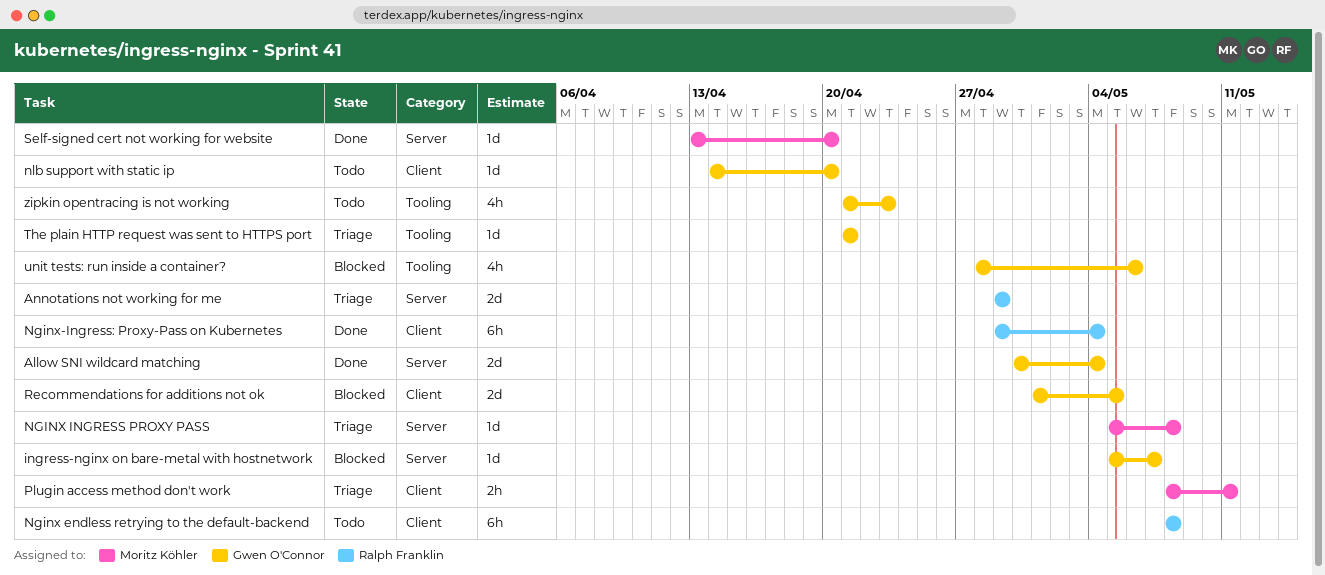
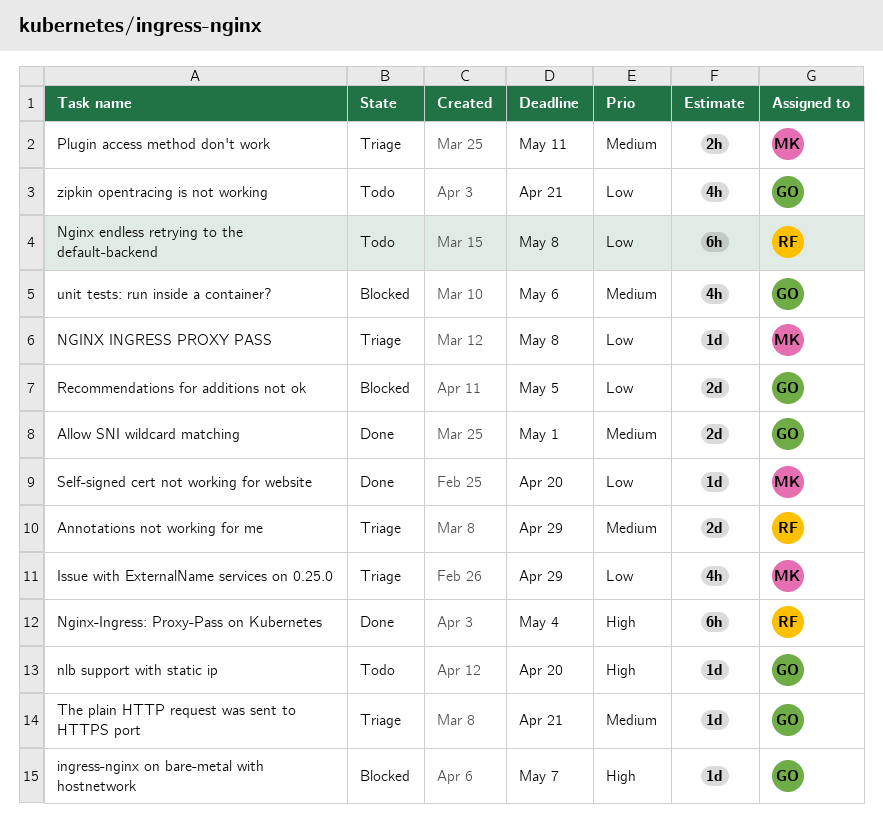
Allow SNI wildcard matching, due: May 4 -> May 1
Issue with ExternalName services on 0.25.0: none -> present
zipkin opentracing is not working, due: Apr 23 -> Apr 21

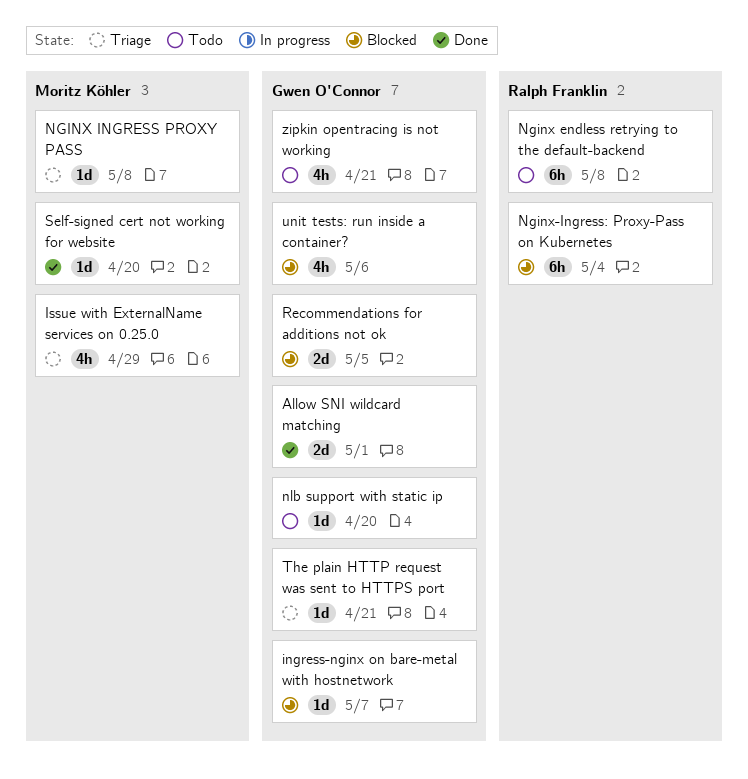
Annotations not working for me: present -> none
Nginx-Ingress: Proxy-Pass on Kubernetes, status: Done -> Blocked
Plugin access method don't work: present -> none

